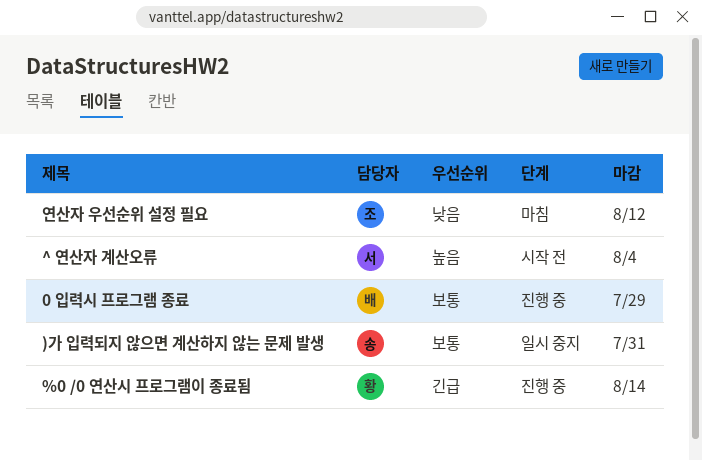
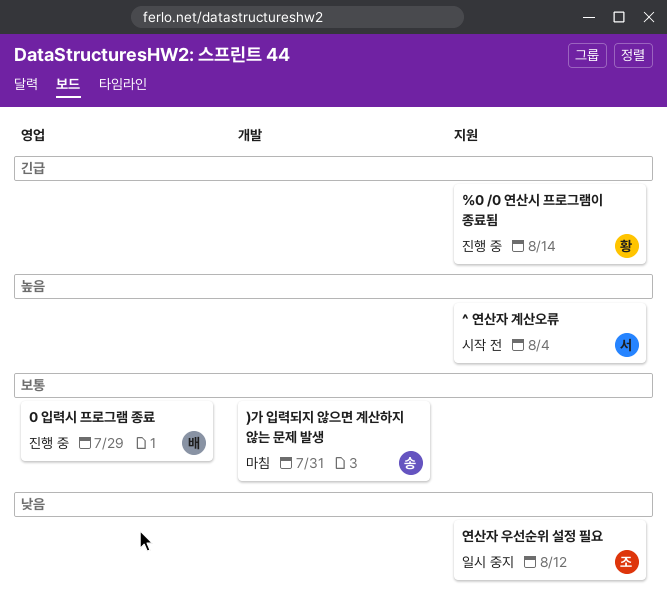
)가 입력되지 않으면 계산하지 않는 문제 발생, status: 일시 중지 -> 마침
연산자 우선순위 설정 필요, status: 마침 -> 일시 중지

